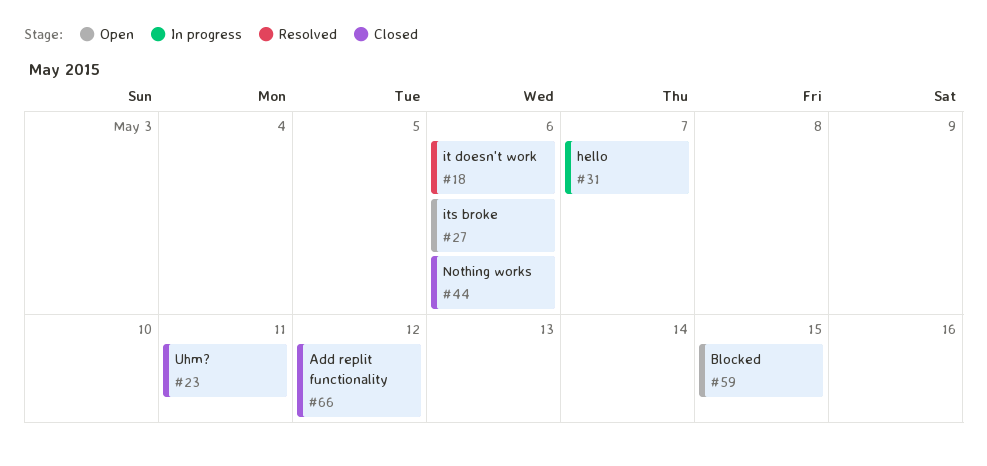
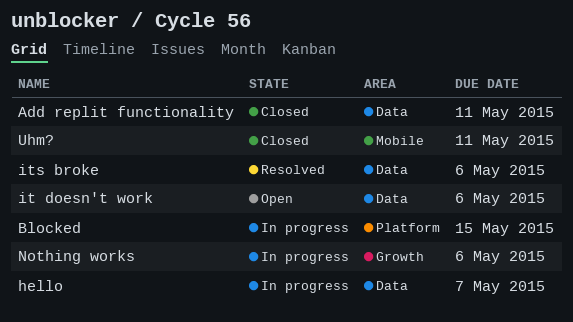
Add replit functionality, due: May 12 -> May 11
Blocked, status: Open -> In progress
it doesn't work, status: Resolved -> Open
its broke, status: Open -> Resolved
Nothing works, status: Closed -> In progress

